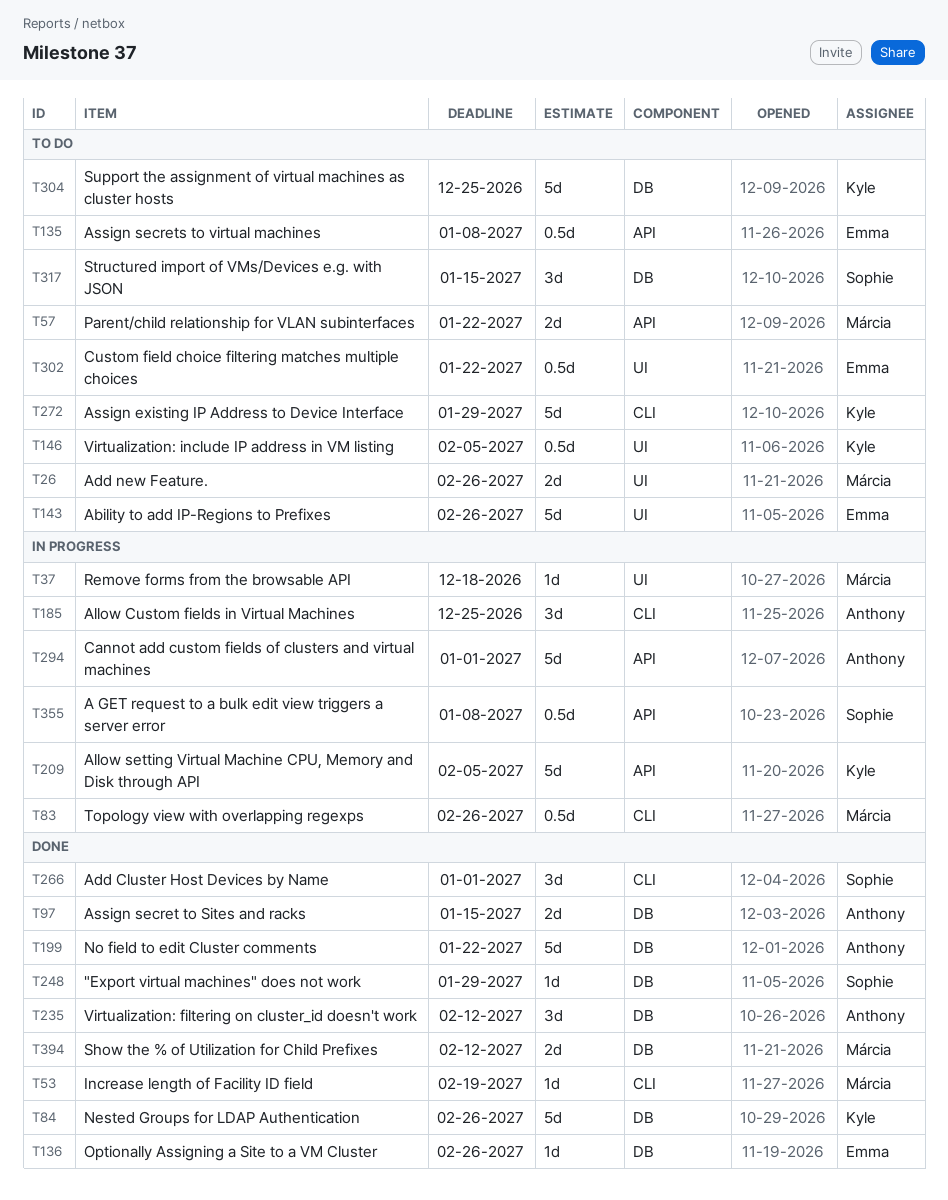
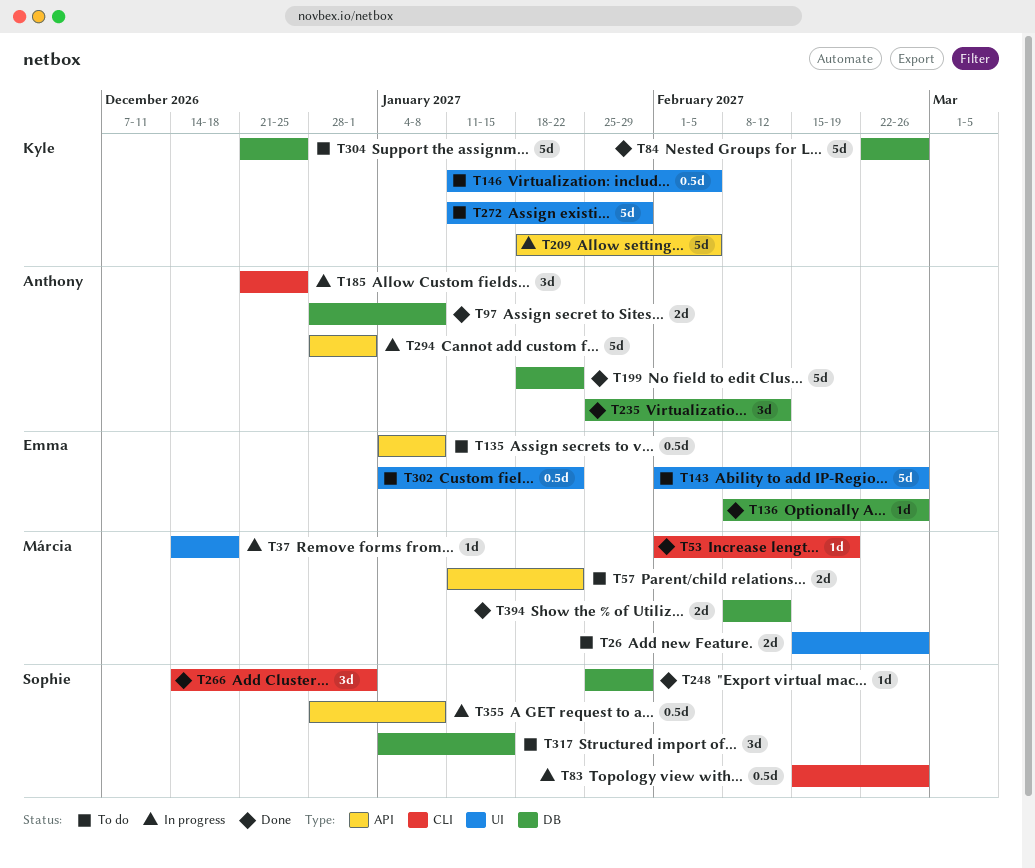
T83, owner: Márcia -> Sophie
T97, due: Jan 15 -> Jan 8
T272, label: CLI -> UI

